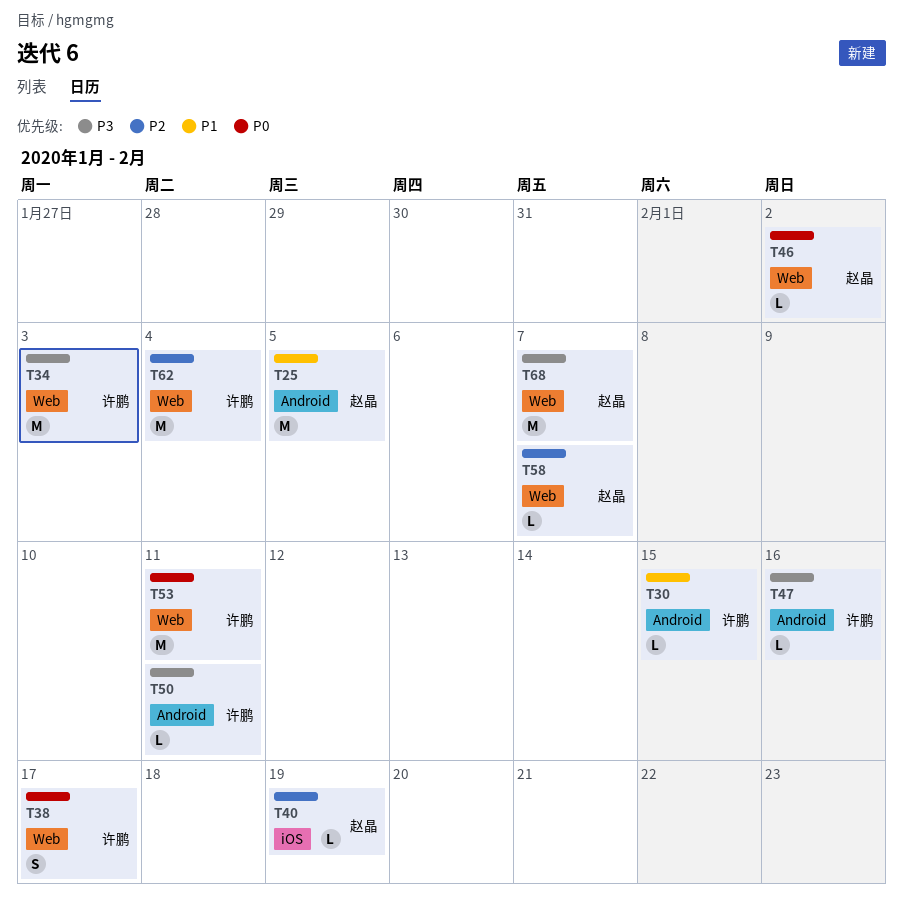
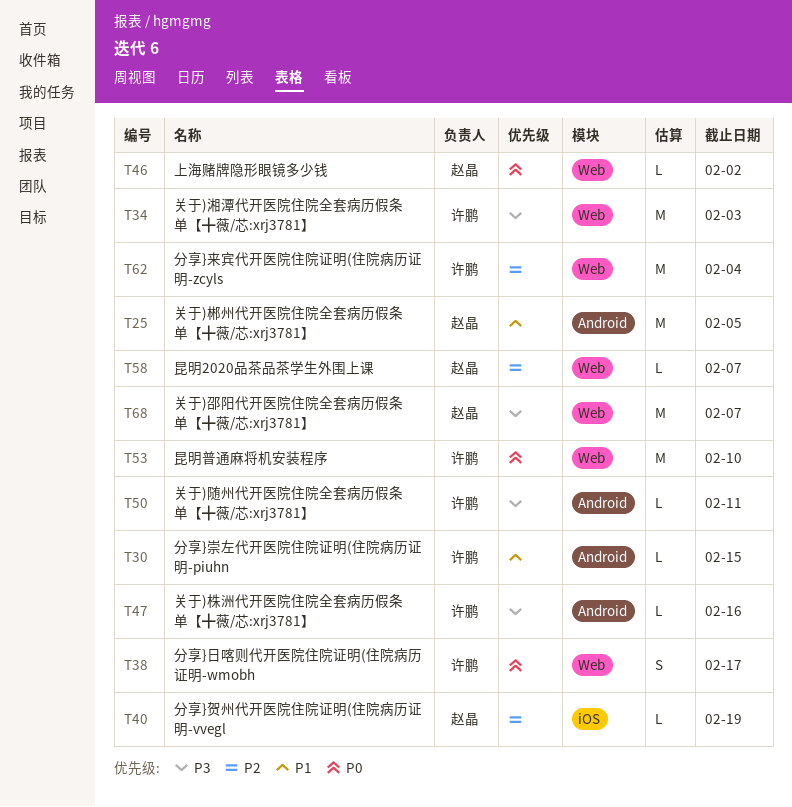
T53, due: Feb 11 -> Feb 10

